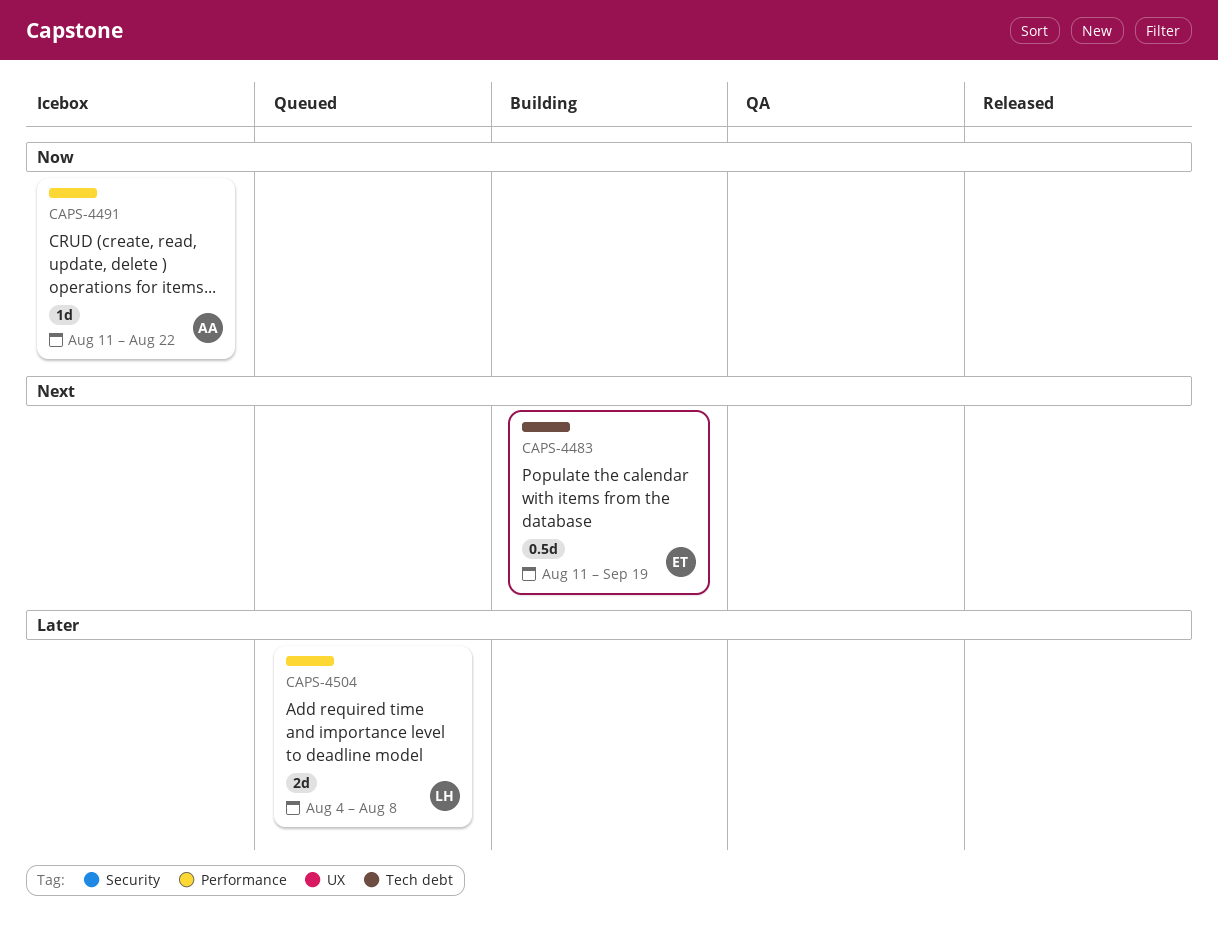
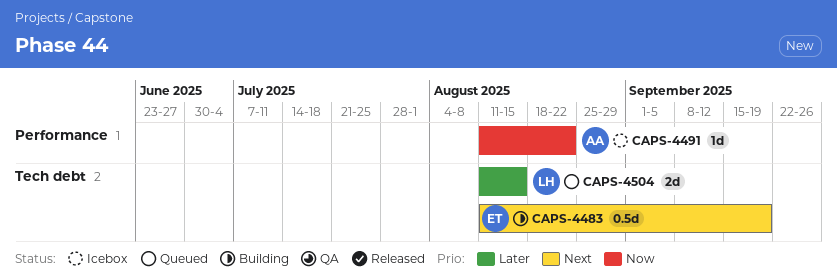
CAPS-4504, label: Performance -> Tech debt
CAPS-4504, start: Aug 4 -> Aug 11
CAPS-4504, due: Aug 8 -> Aug 15

